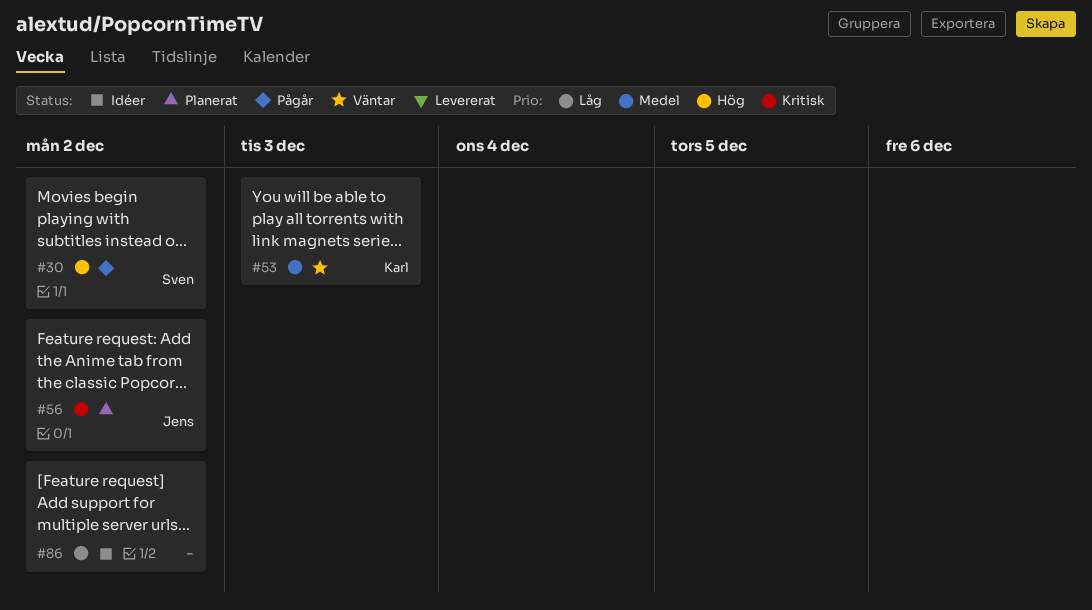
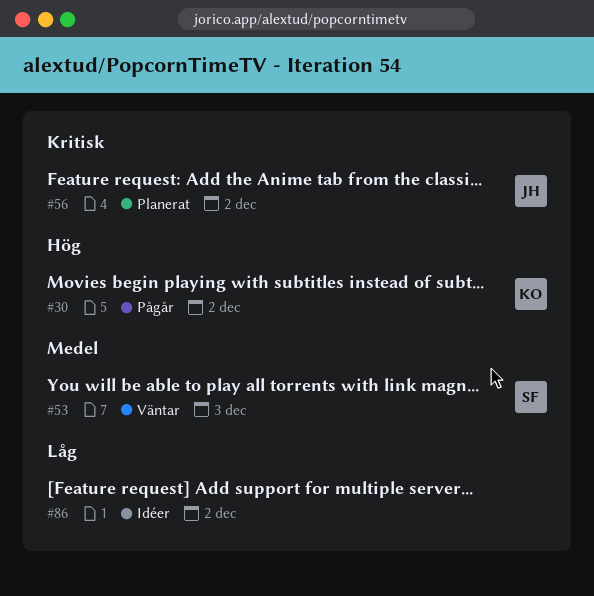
#30, owner: Sven -> Karl
#53, owner: Karl -> Sven

